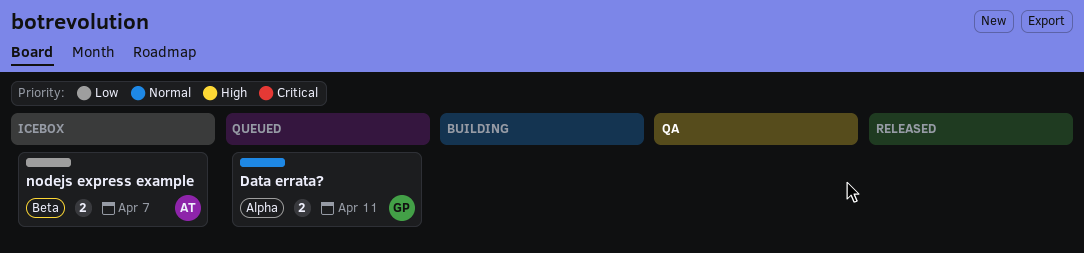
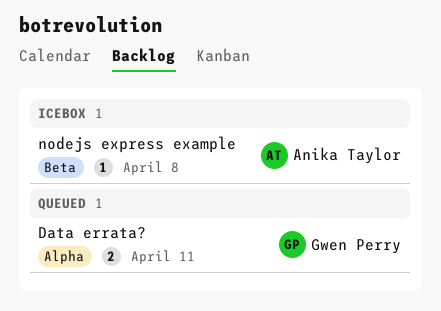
nodejs express example, estimate: 2 -> 1
nodejs express example, due: Apr 7 -> Apr 8

